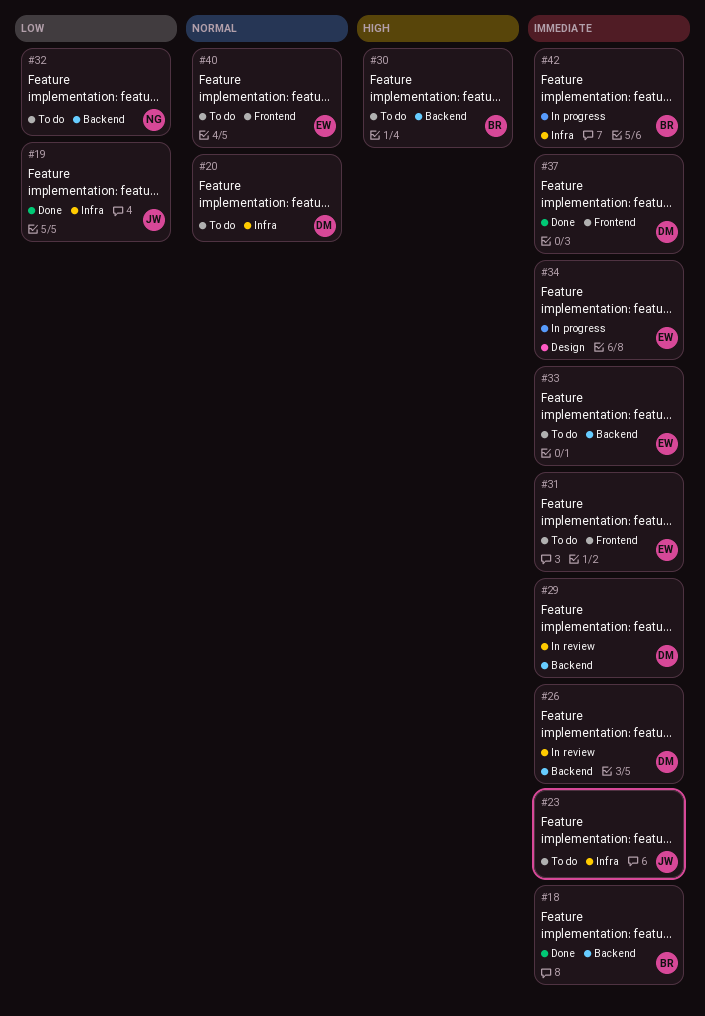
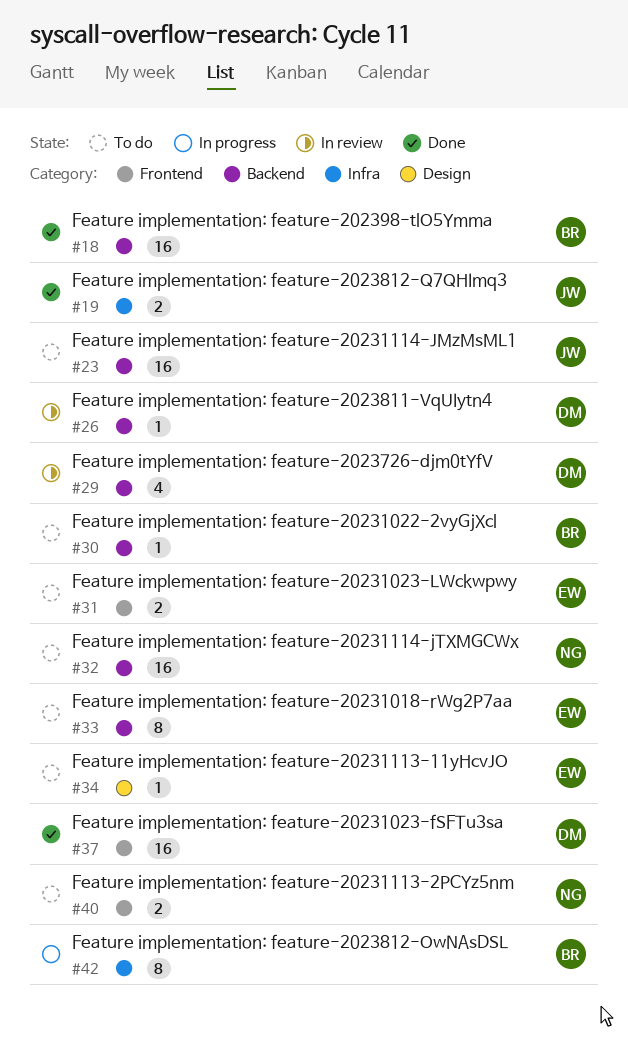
#20: present -> none
#23, label: Infra -> Backend
#34, status: In progress -> To do
#40, owner: EW -> NG

